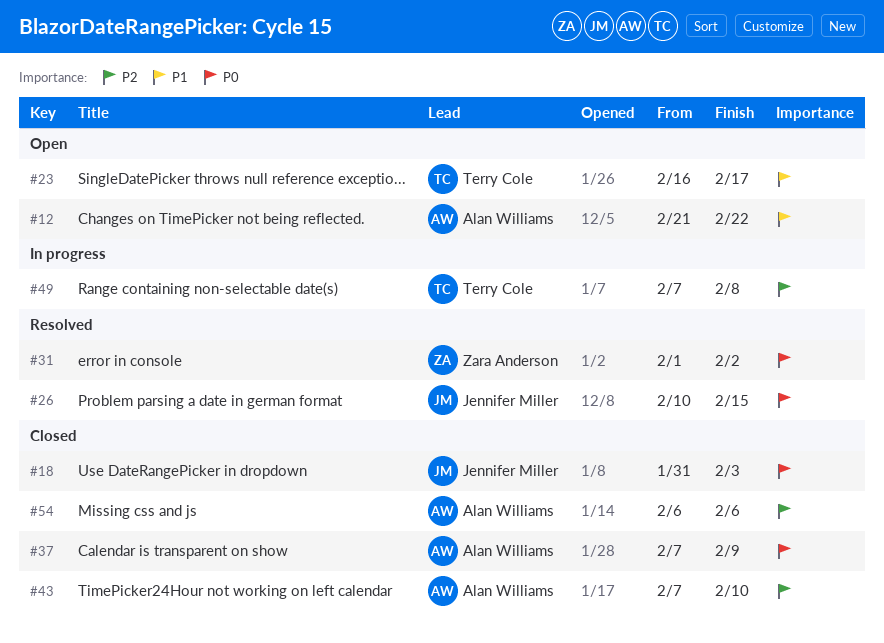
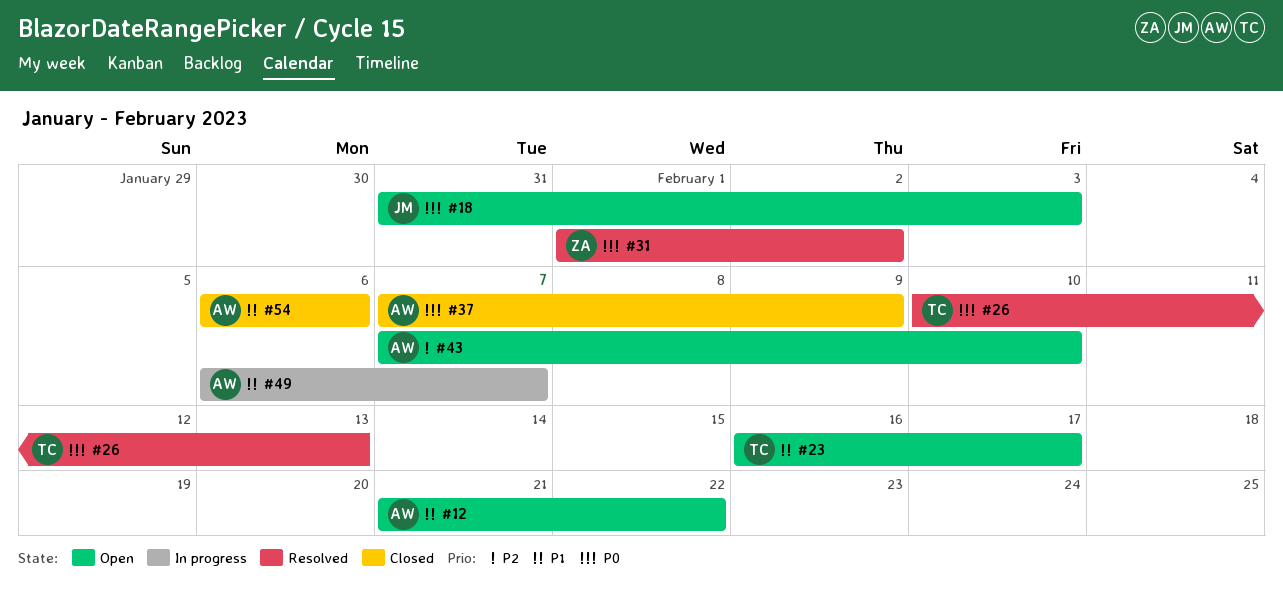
#18, status: Closed -> Open
#26, owner: Jennifer Miller -> Terry Cole
#26, due: Feb 15 -> Feb 13
#43, status: Closed -> Open
#49, owner: Terry Cole -> Alan Williams
#49, priority: P2 -> P1
#49, start: Feb 7 -> Feb 6
#49, due: Feb 8 -> Feb 7
#54, priority: P2 -> P1

